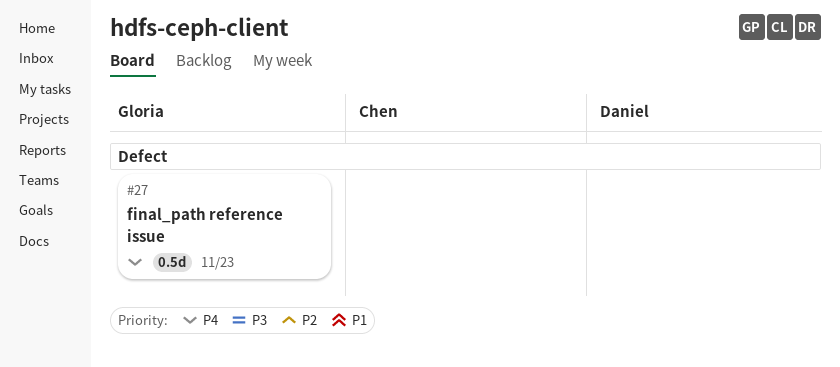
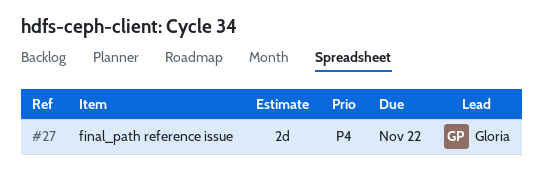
#27, estimate: 0.5d -> 2d
#27, due: Nov 23 -> Nov 22

